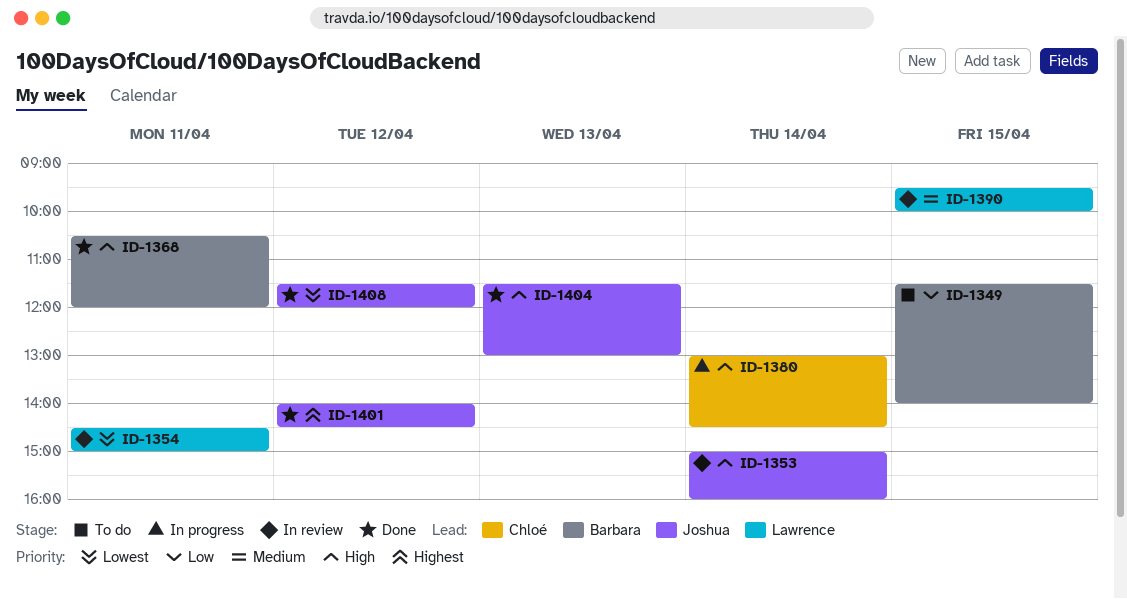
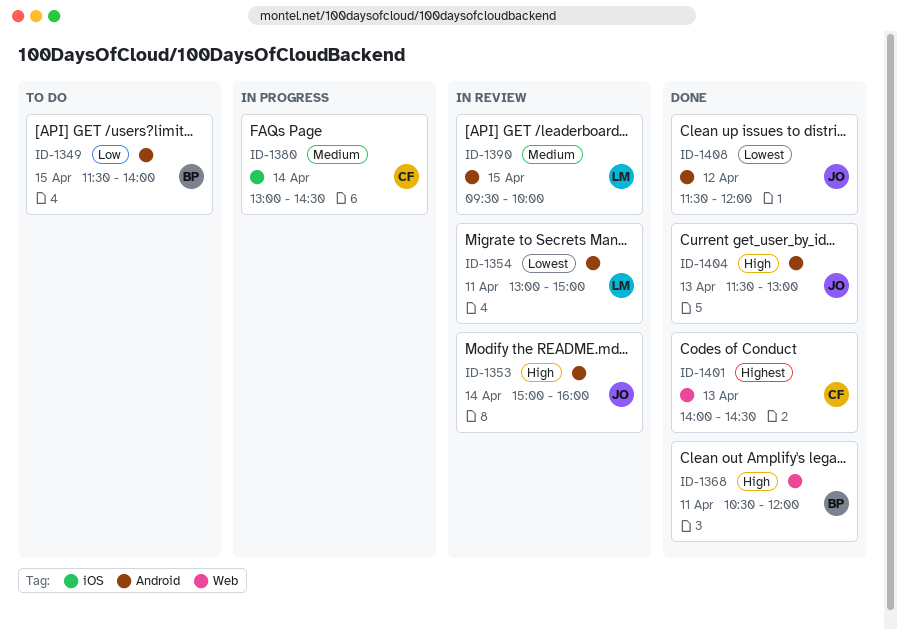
ID-1354, begins: 14:30 -> 13:00
ID-1380, priority: High -> Medium
ID-1401, owner: Joshua -> Chloé
ID-1401, day: Apr 12 -> Apr 13

